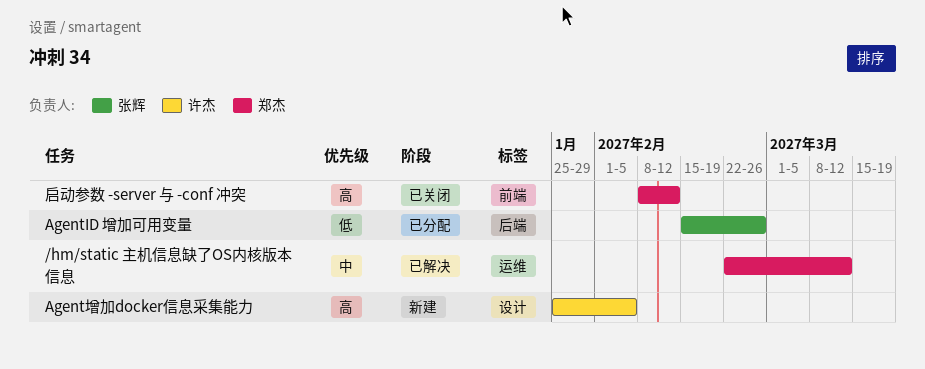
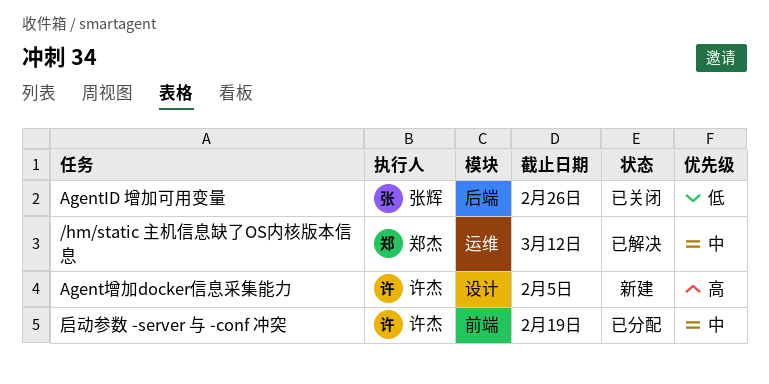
AgentID 增加可用变量, status: 已分配 -> 已关闭
启动参数 -server 与 -conf 冲突, status: 已关闭 -> 已分配
启动参数 -server 与 -conf 冲突, owner: 郑杰 -> 许杰
启动参数 -server 与 -conf 冲突, priority: 高 -> 中
启动参数 -server 与 -conf 冲突, due: Feb 12 -> Feb 19

